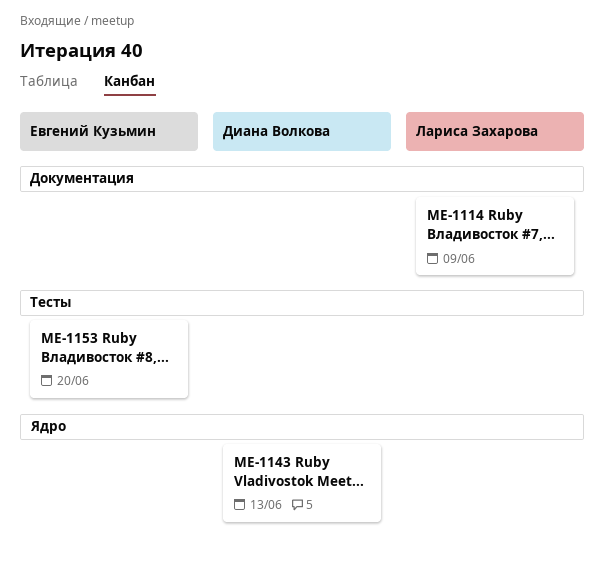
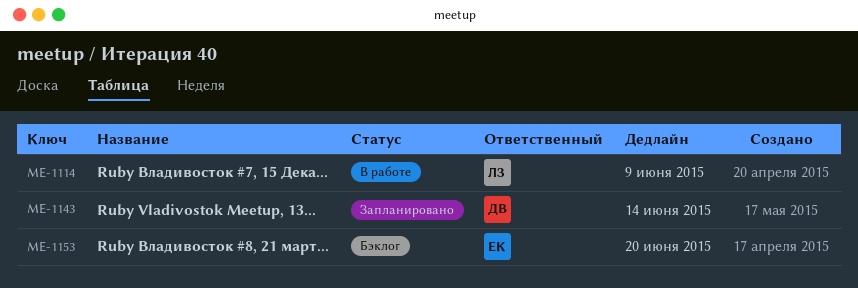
ME-1143, due: Jun 13 -> Jun 14

